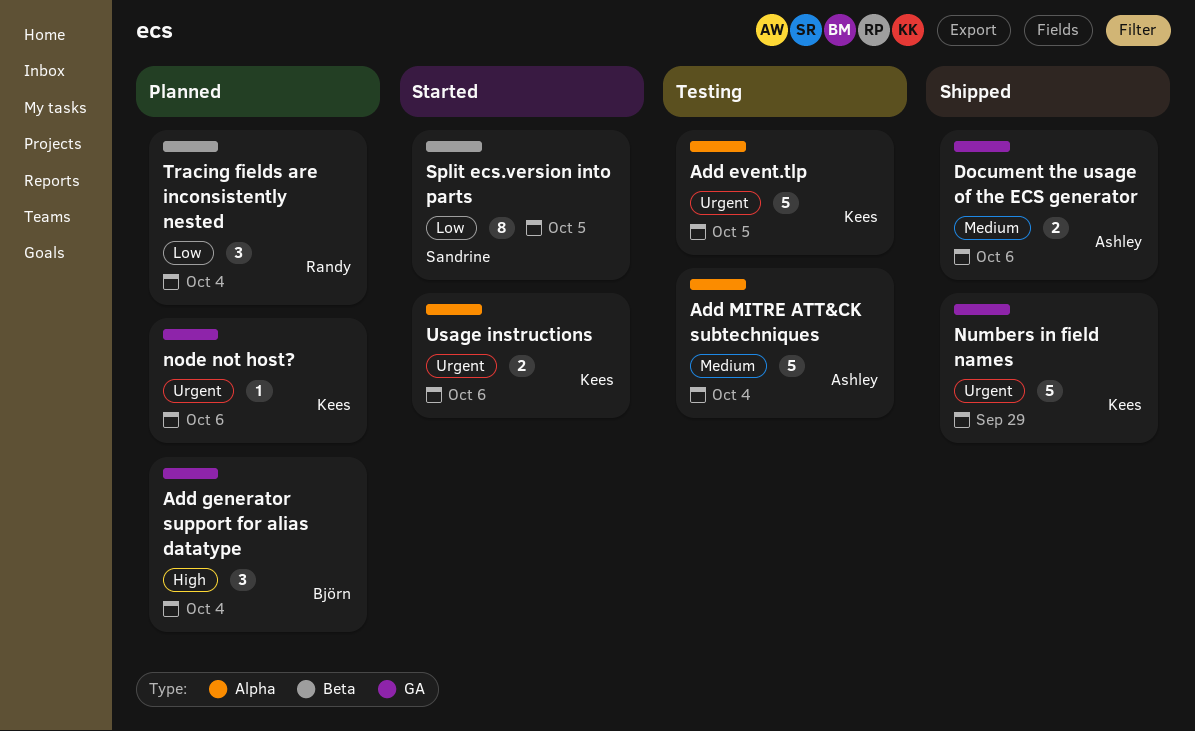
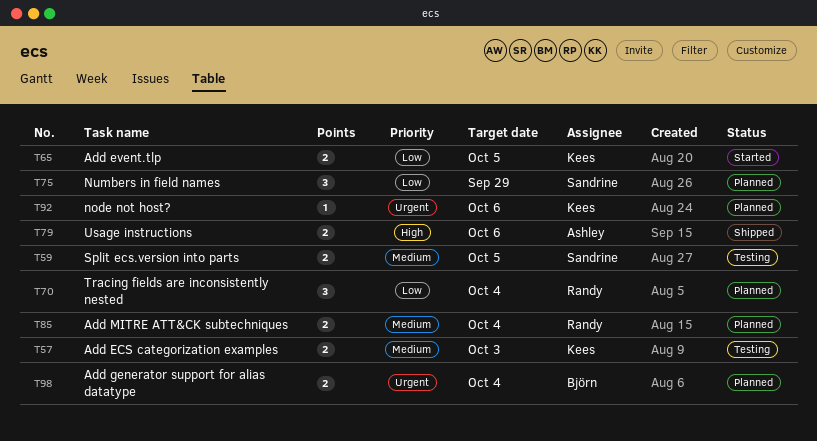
Add ECS categorization examples: none -> present
Add event.tlp, status: Testing -> Started
Add event.tlp, priority: Urgent -> Low
Add event.tlp, estimate: 5 -> 2
Add generator support for alias datatype, priority: High -> Urgent
Add generator support for alias datatype, estimate: 3 -> 2
Add MITRE ATT&CK subtechniques, status: Testing -> Planned
Add MITRE ATT&CK subtechniques, owner: Ashley -> Randy
Add MITRE ATT&CK subtechniques, estimate: 5 -> 2
Document the usage of the ECS generator: present -> none
Numbers in field names, status: Shipped -> Planned
Numbers in field names, owner: Kees -> Sandrine
Numbers in field names, priority: Urgent -> Low
Numbers in field names, estimate: 5 -> 3
Split ecs.version into parts, status: Started -> Testing
Split ecs.version into parts, priority: Low -> Medium
Split ecs.version into parts, estimate: 8 -> 2
Usage instructions, status: Started -> Shipped
Usage instructions, owner: Kees -> Ashley
Usage instructions, priority: Urgent -> High

